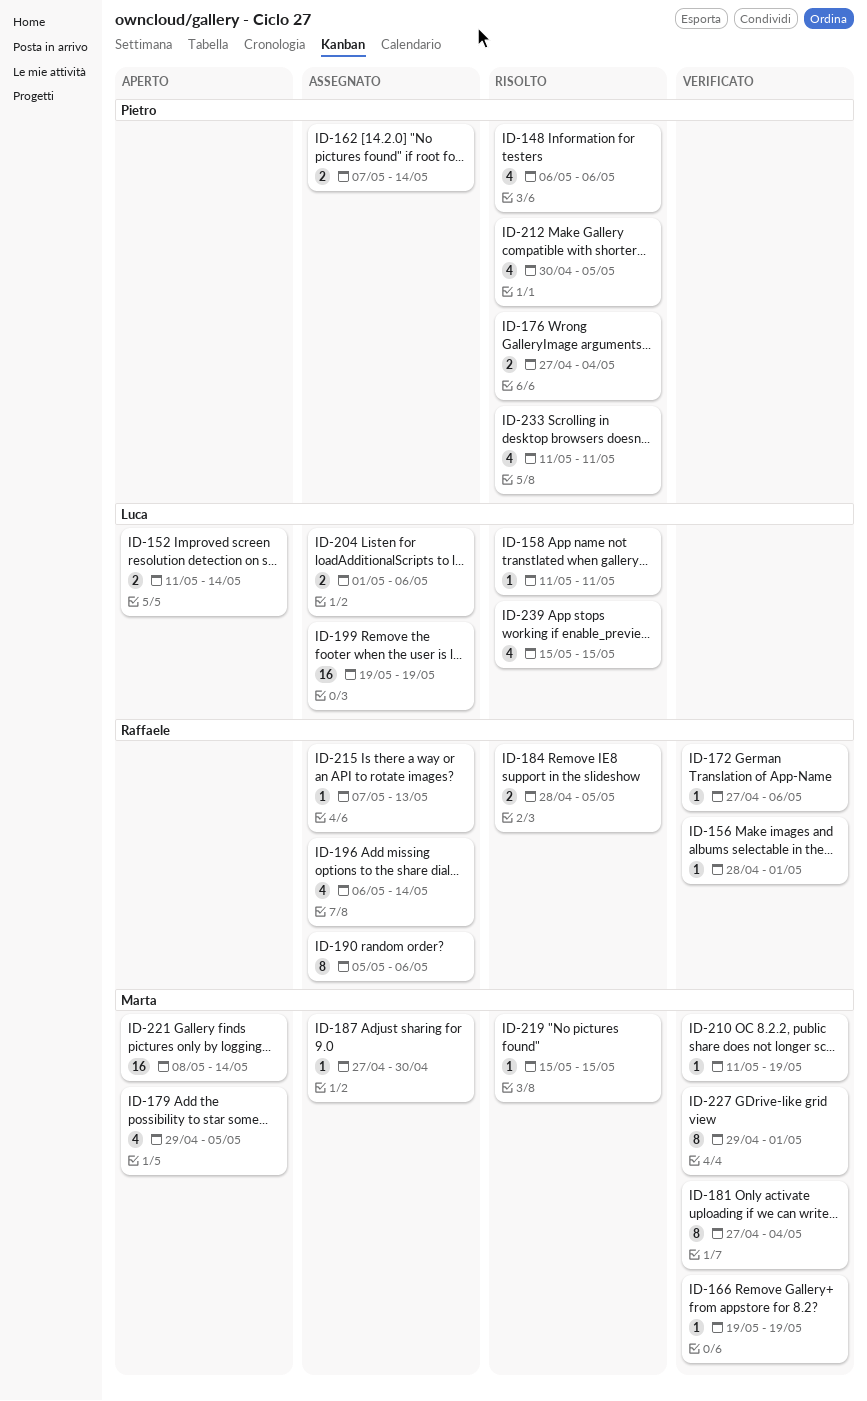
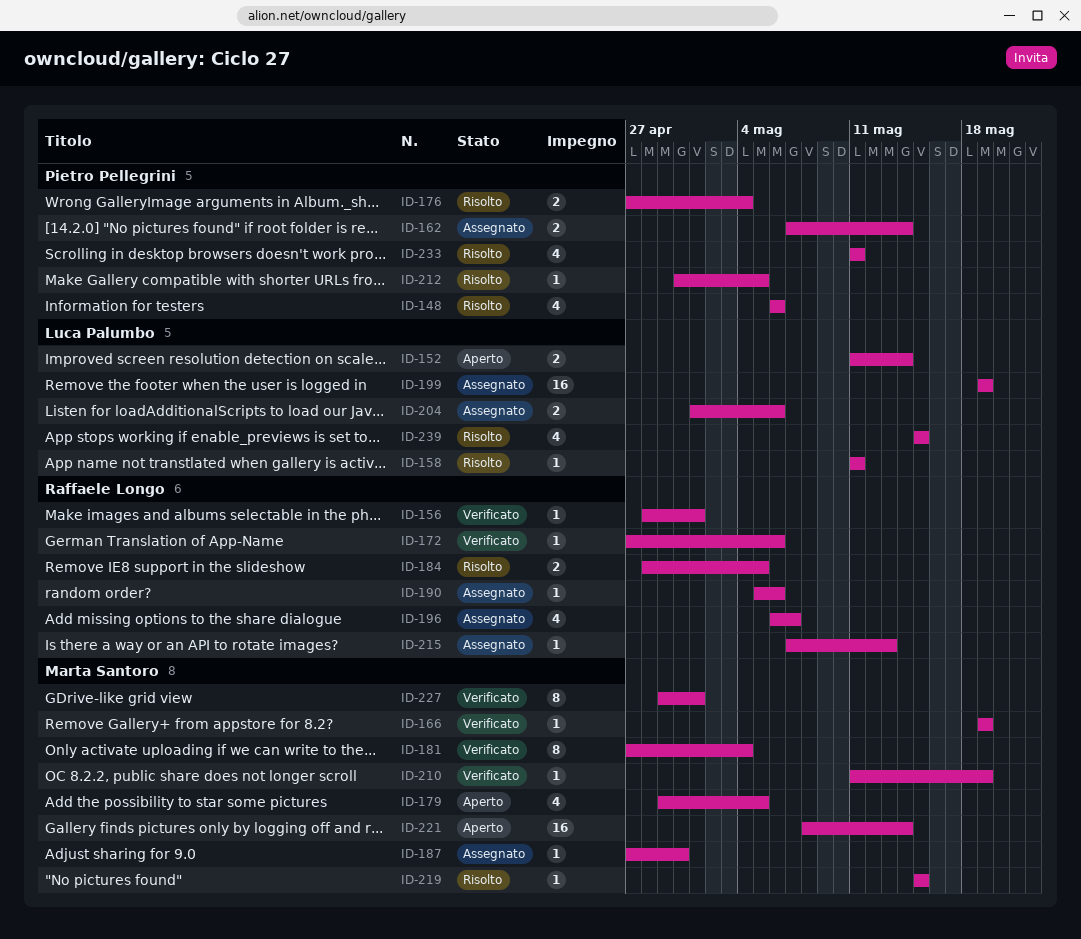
ID-190, estimate: 8 -> 1
ID-196, due: May 14 -> May 7
ID-212, estimate: 4 -> 1

